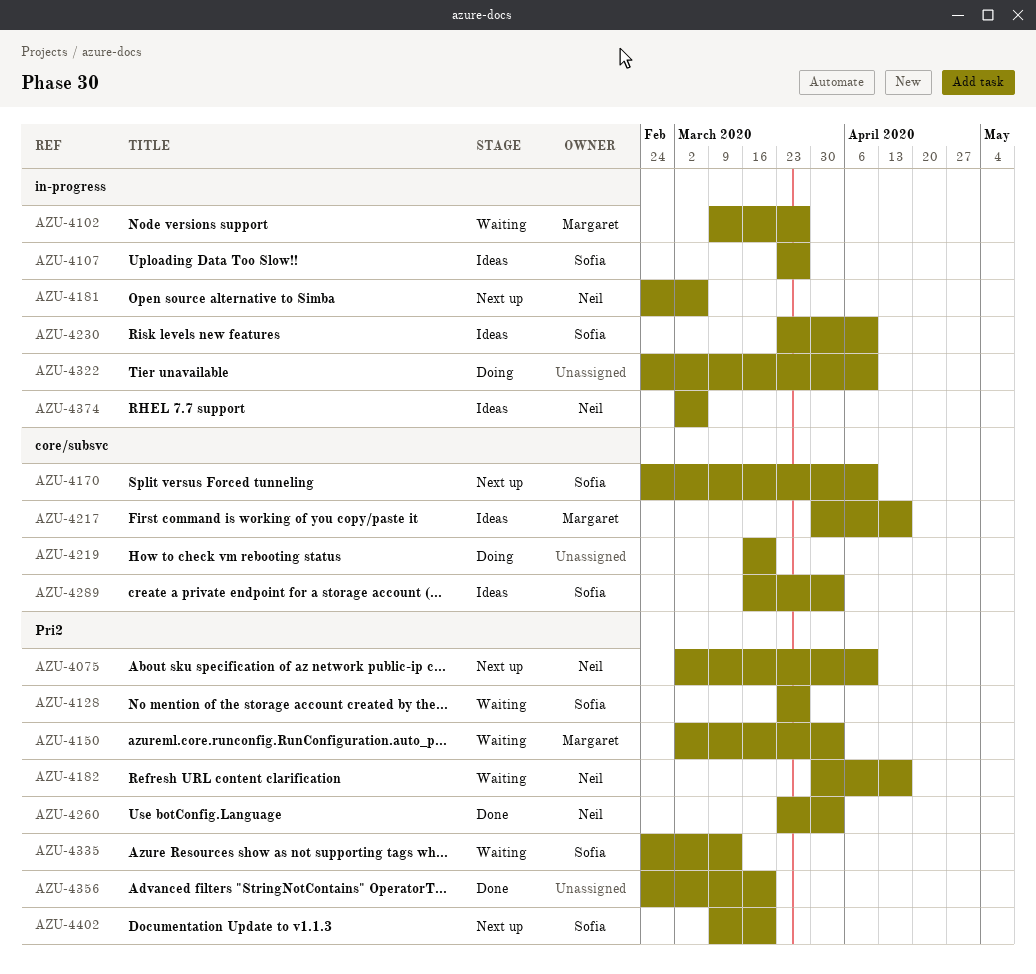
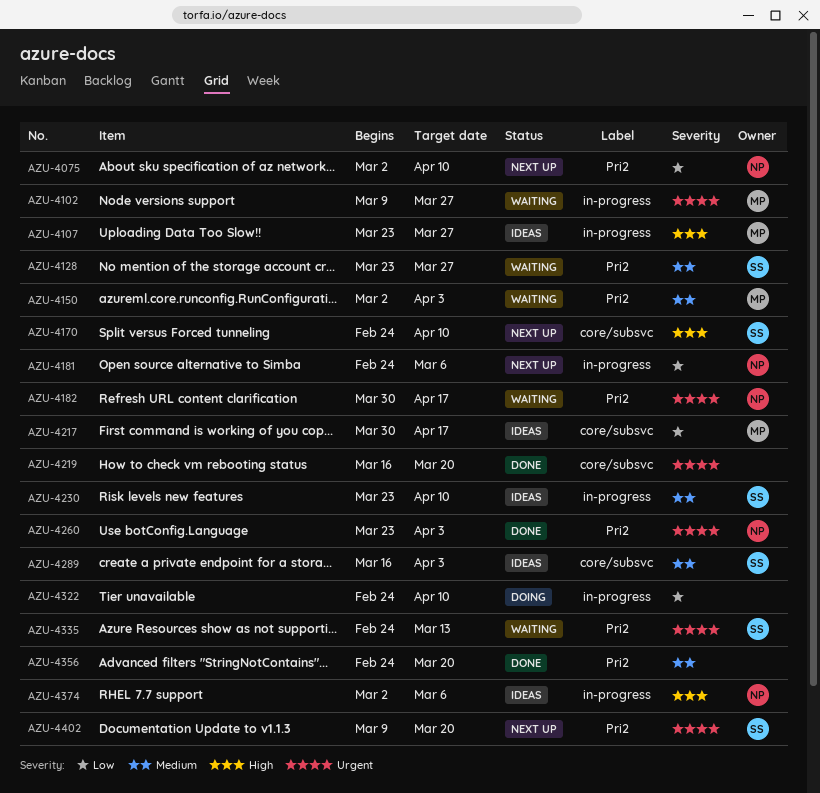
AZU-4107, owner: Sofia -> Margaret
AZU-4219, status: Doing -> Done

